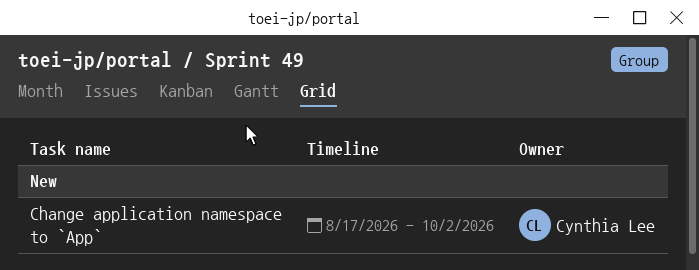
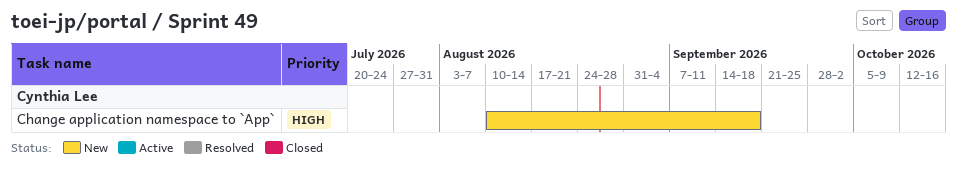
Change application namespace to `App`, start: Aug 17 -> Aug 10
Change application namespace to `App`, due: Oct 2 -> Sep 18

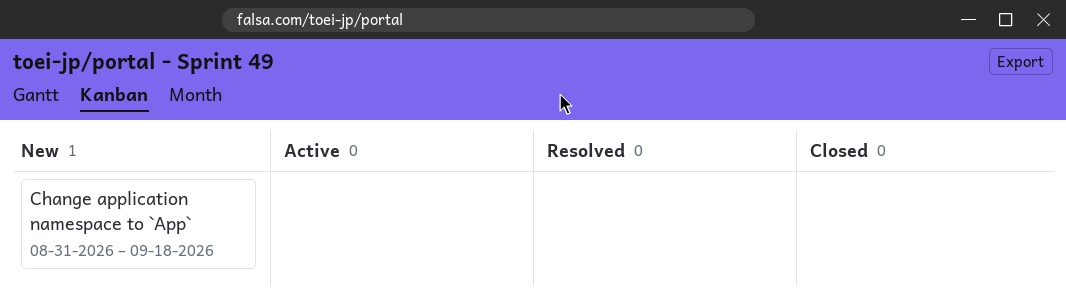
Change application namespace to `App`, start: Aug 10 -> Aug 31

